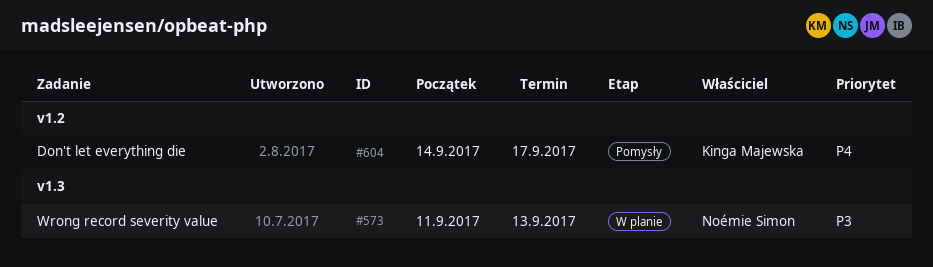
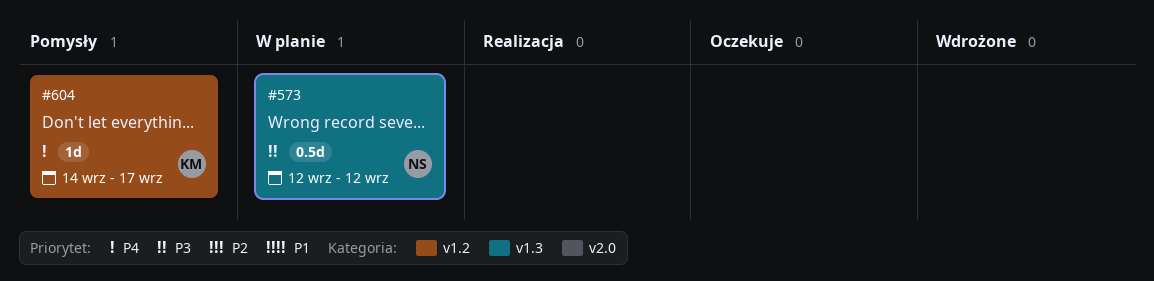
#573, start: Sep 11 -> Sep 12
#573, due: Sep 13 -> Sep 12

